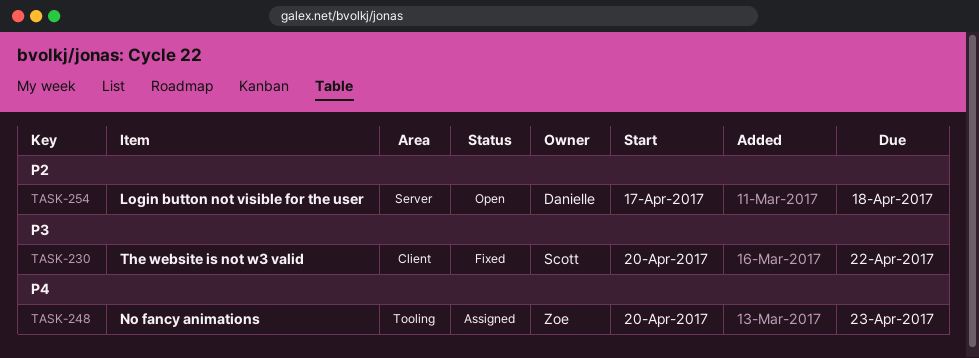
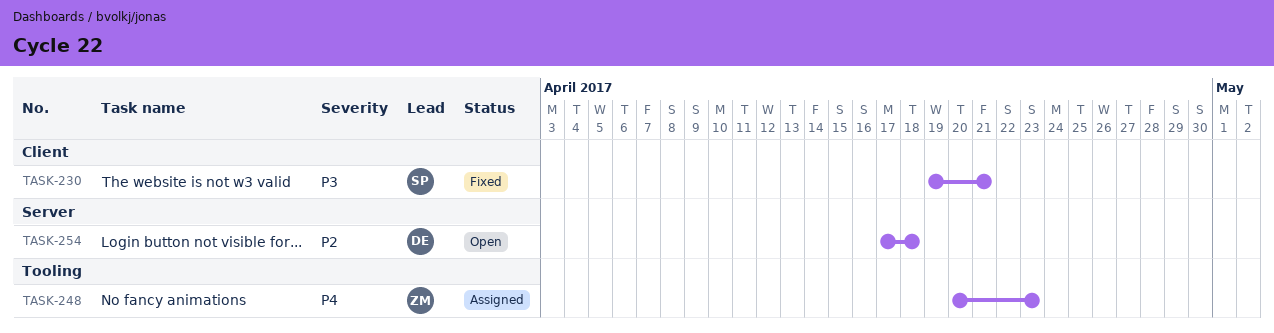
TASK-230, start: Apr 20 -> Apr 19
TASK-230, due: Apr 22 -> Apr 21

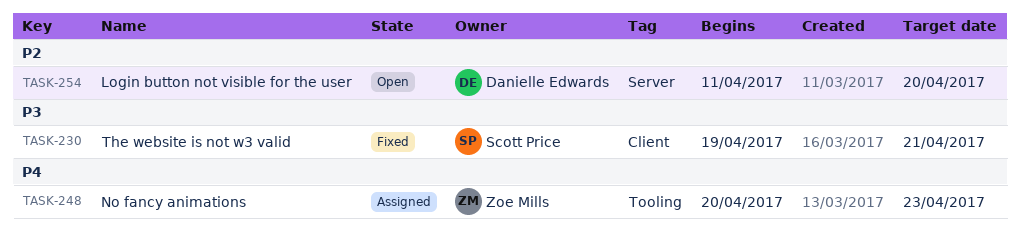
TASK-254, start: Apr 17 -> Apr 11
TASK-254, due: Apr 18 -> Apr 20

